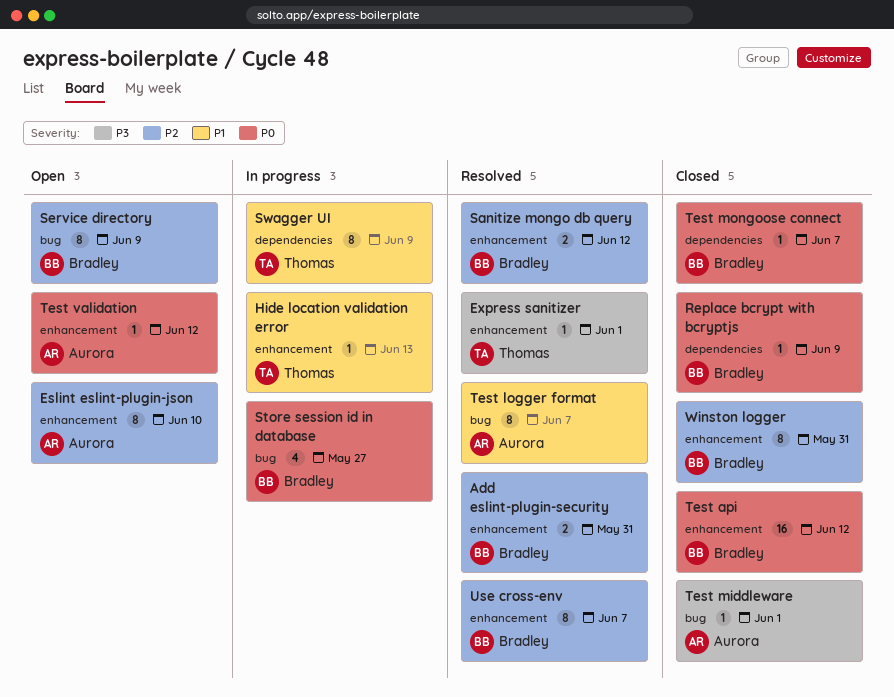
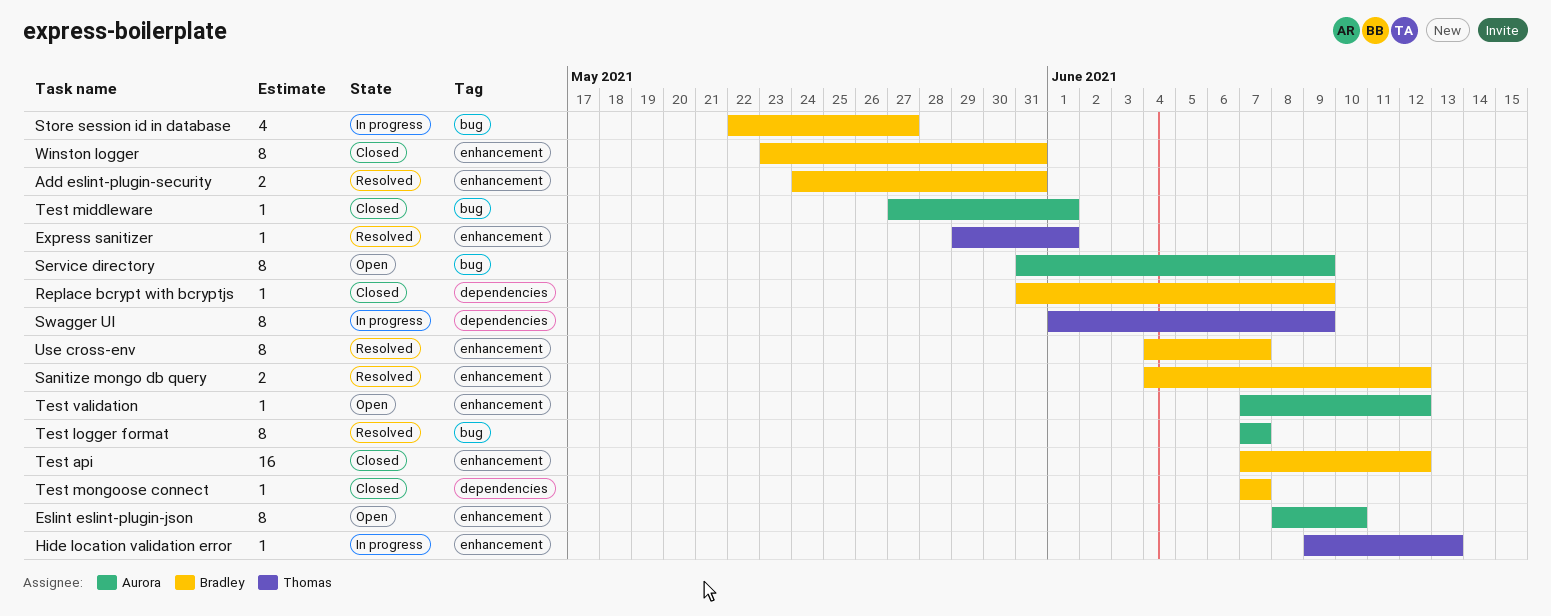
Service directory, owner: Bradley -> Aurora

